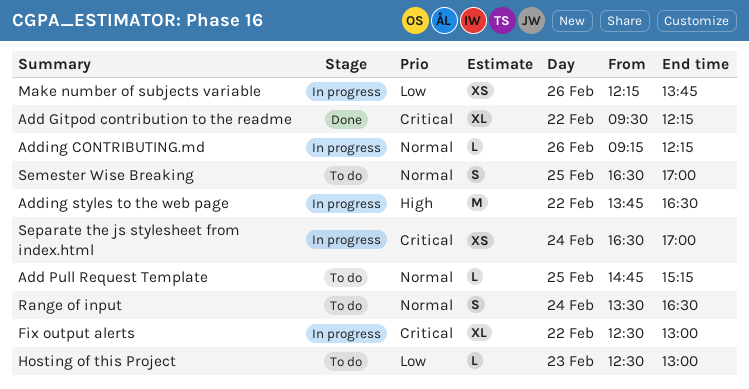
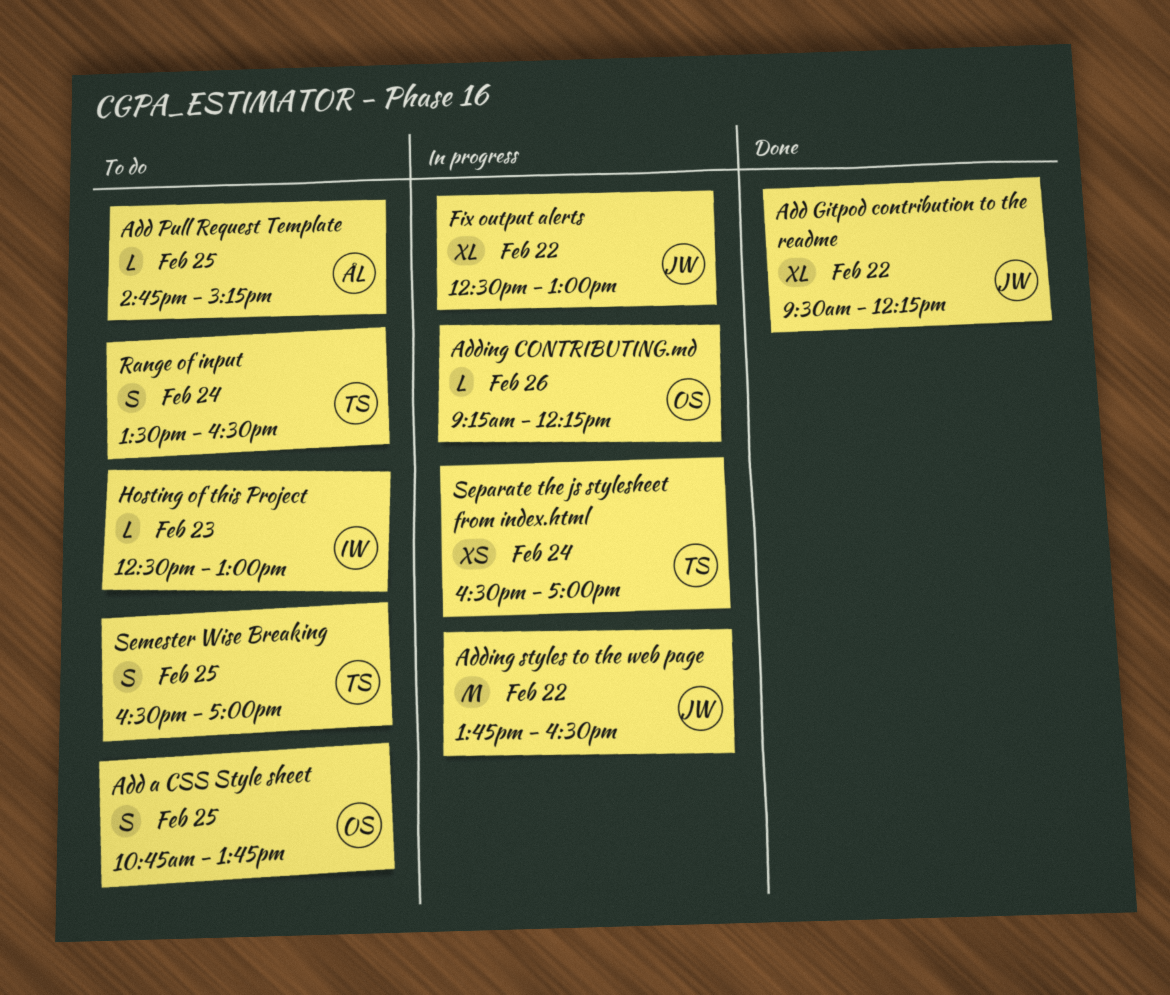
Add a CSS Style sheet: none -> present
Make number of subjects variable: present -> none

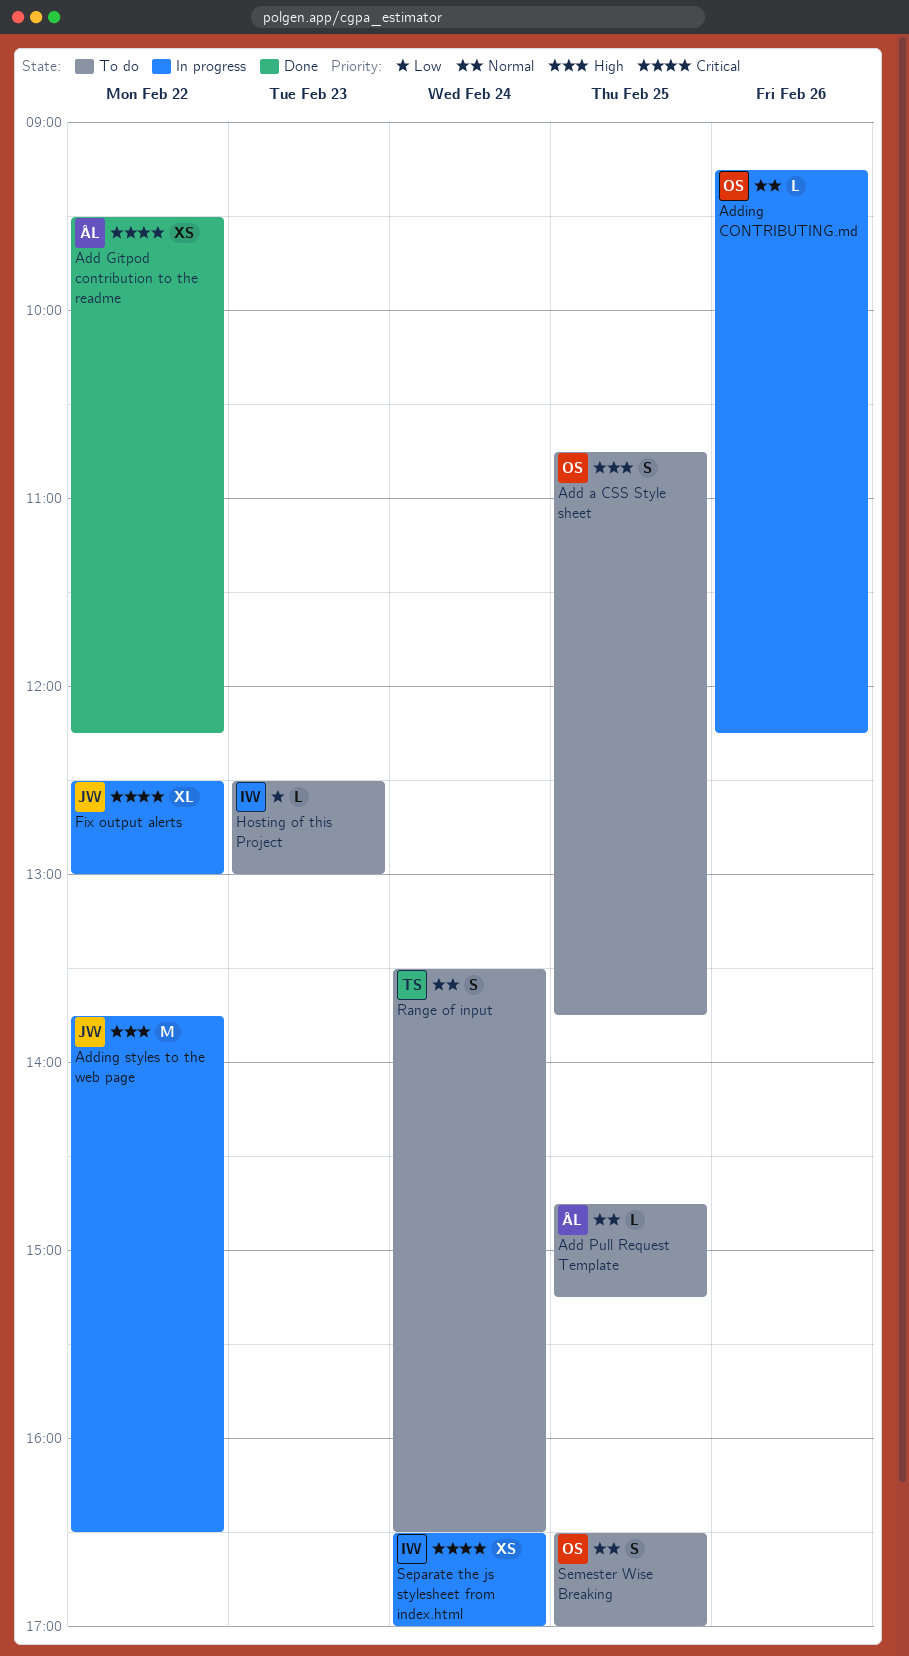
Add Gitpod contribution to the readme, owner: JW -> ÅL
Add Gitpod contribution to the readme, estimate: XL -> XS
Semester Wise Breaking, owner: TS -> OS
Separate the js stylesheet from index.html, owner: TS -> IW

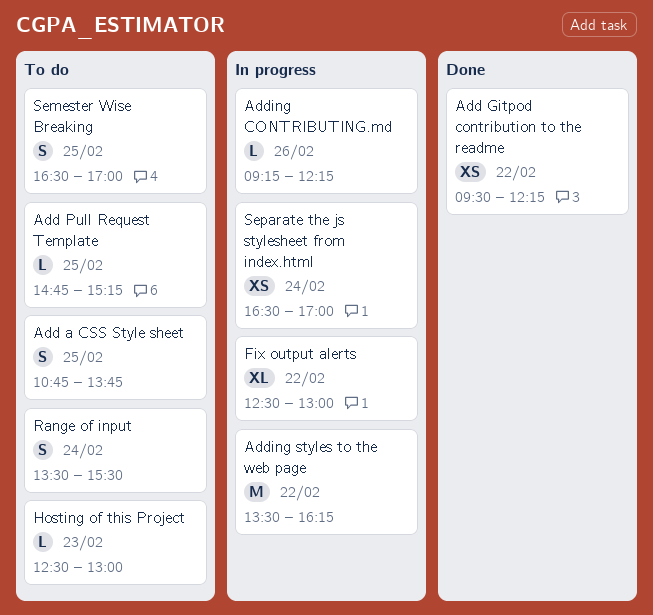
Adding styles to the web page, begins: 13:45 -> 13:30
Adding styles to the web page, ends: 16:30 -> 16:15
Range of input, ends: 16:30 -> 15:30

